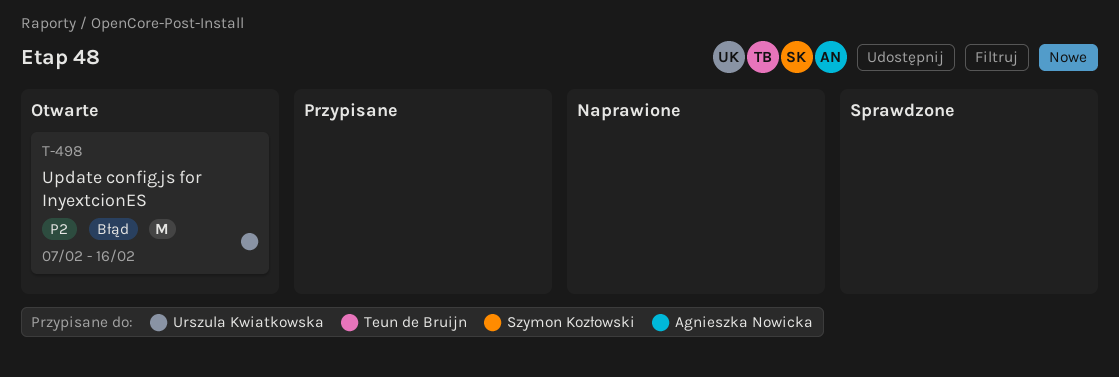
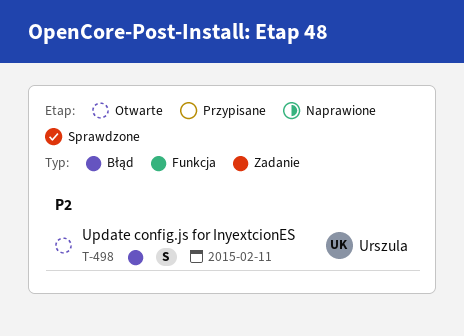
T-498, estimate: M -> S
T-498, due: Feb 16 -> Feb 11

